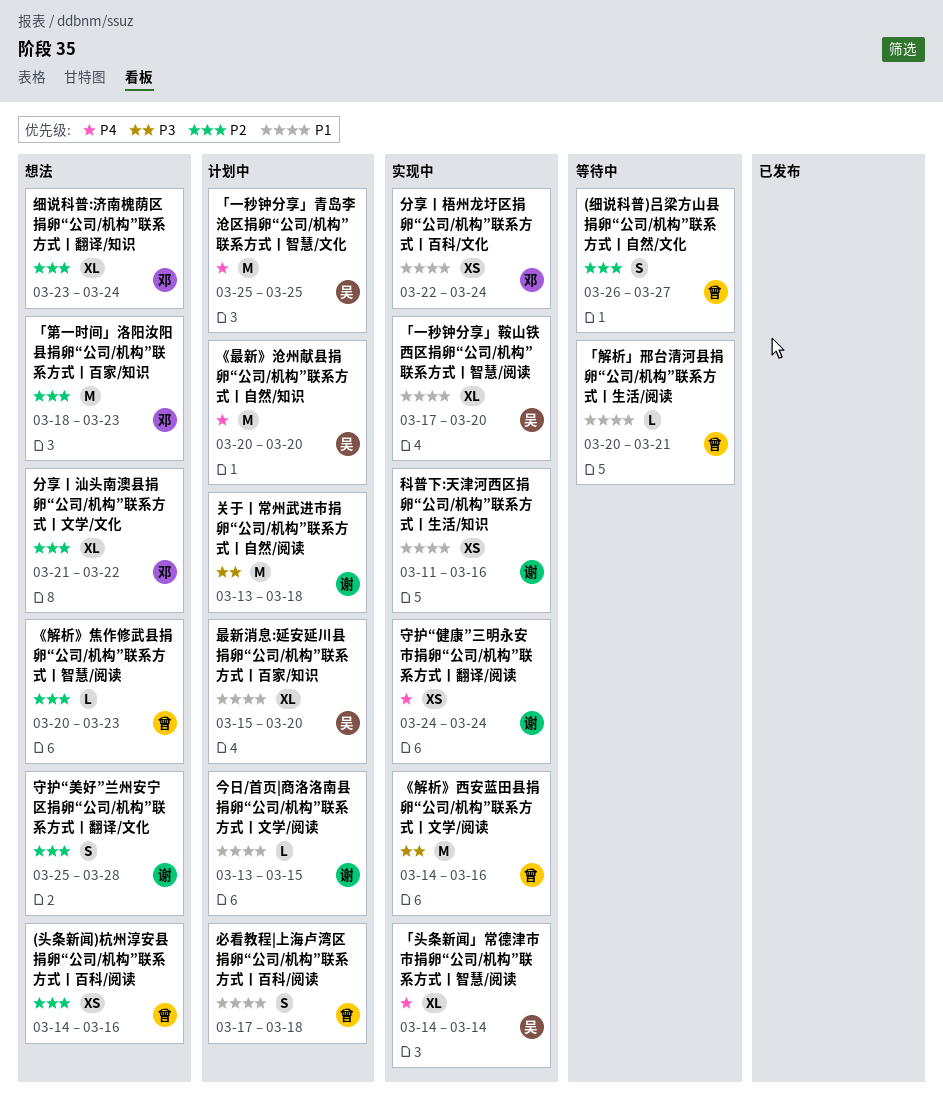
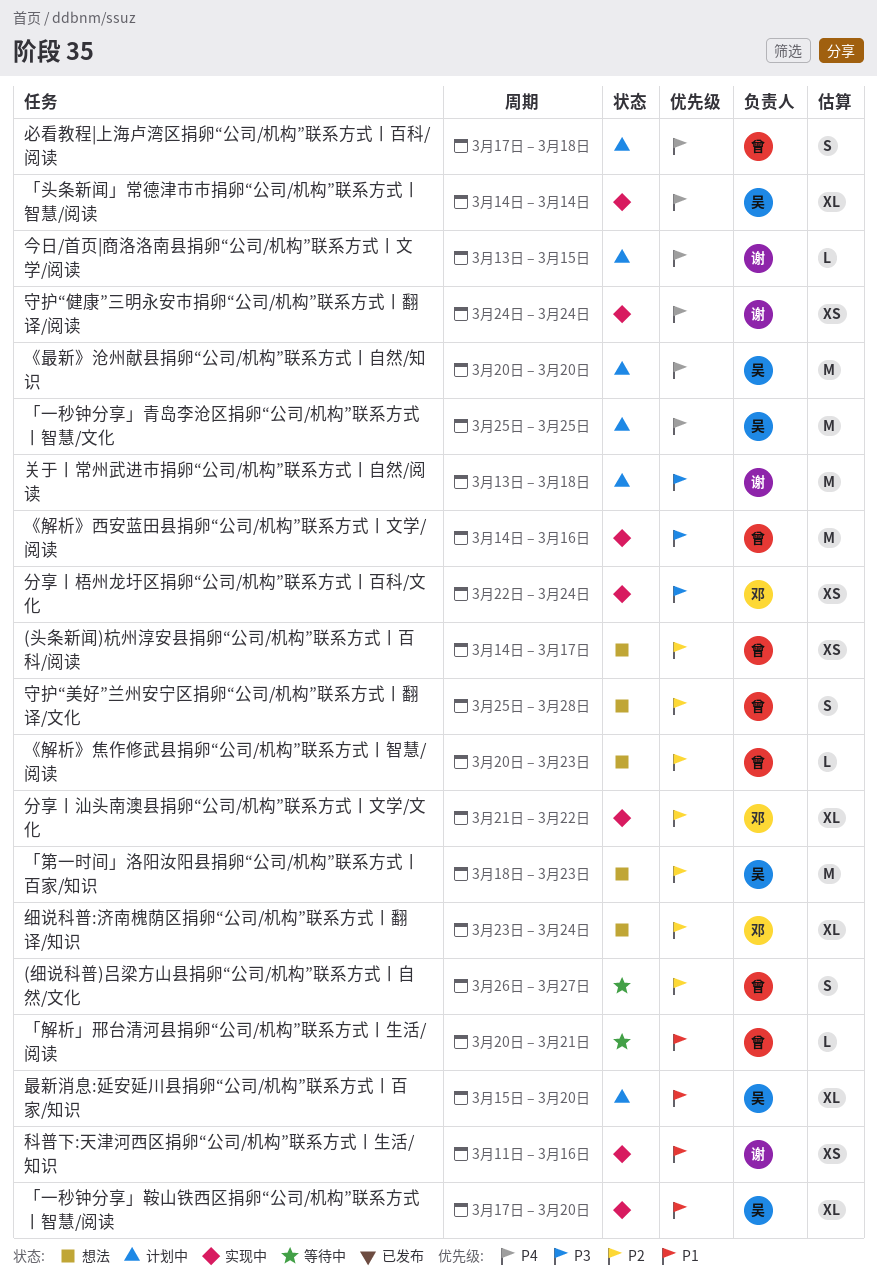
(头条新闻)杭州淳安县捐卵“公司/机构”联系方式丨百科/阅读, due: Mar 16 -> Mar 17
「第一时间」洛阳汝阳县捐卵“公司/机构”联系方式丨百家/知识, owner: 邓 -> 吴
今日/首页|商洛洛南县捐卵“公司/机构”联系方式丨文学/阅读, priority: P1 -> P4
分享丨梧州龙圩区捐卵“公司/机构”联系方式丨百科/文化, priority: P1 -> P3
分享丨汕头南澳县捐卵“公司/机构”联系方式丨文学/文化, status: 想法 -> 实现中
守护“美好”兰州安宁区捐卵“公司/机构”联系方式丨翻译/文化, owner: 谢 -> 曾
必看教程|上海卢湾区捐卵“公司/机构”联系方式丨百科/阅读, priority: P1 -> P4

